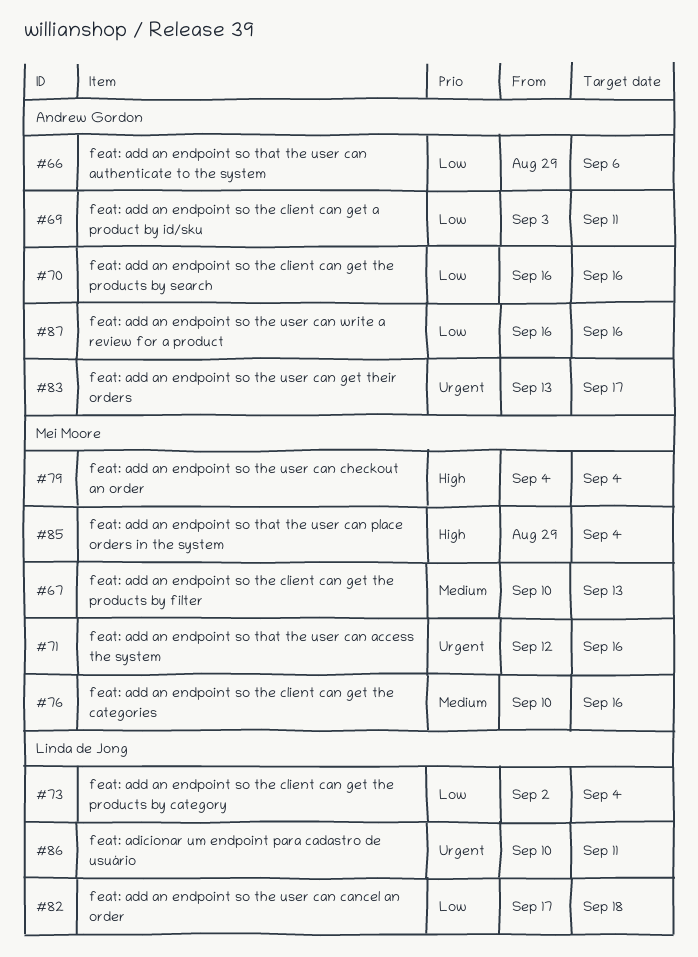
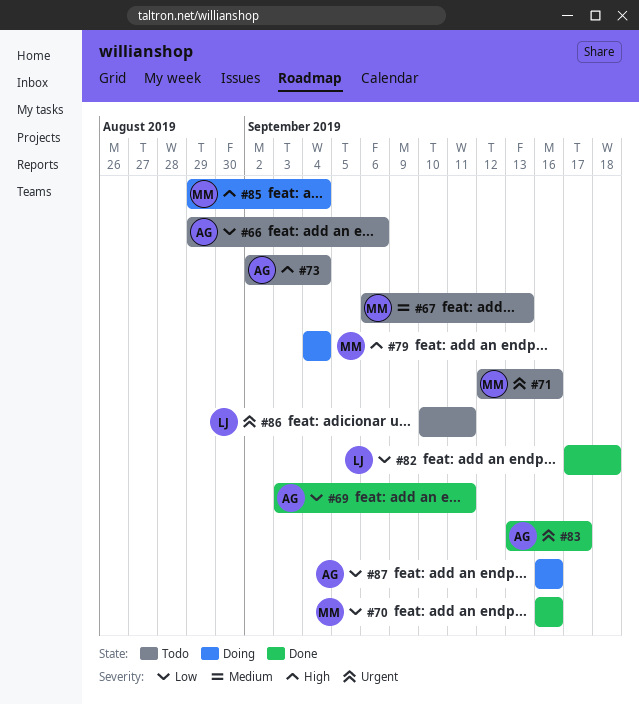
#67, start: Sep 10 -> Sep 6
#70, owner: Andrew Gordon -> Mei Moore
#73, owner: Linda de Jong -> Andrew Gordon
#73, priority: Low -> High
#76: present -> none

